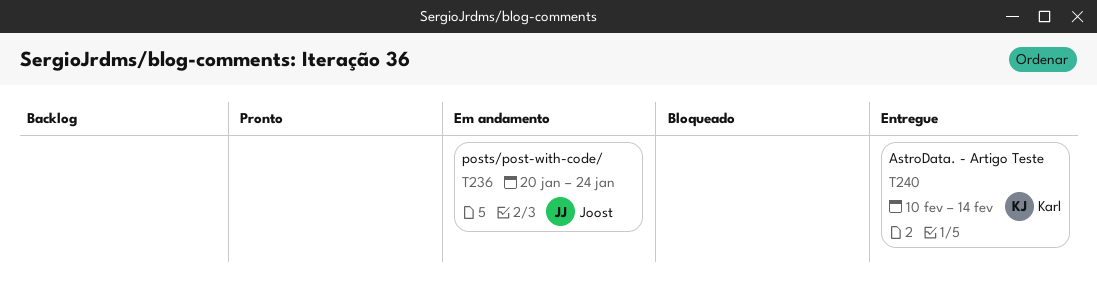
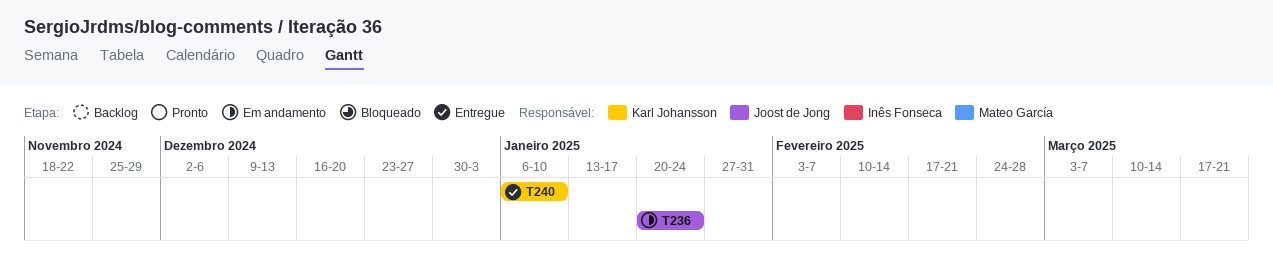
T240, start: Feb 10 -> Jan 6
T240, due: Feb 14 -> Jan 10

